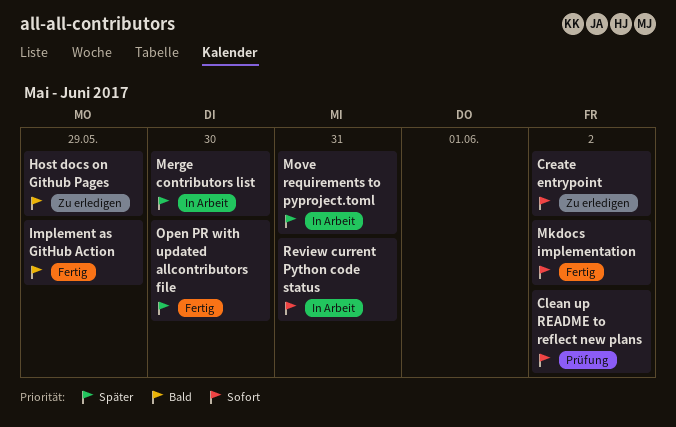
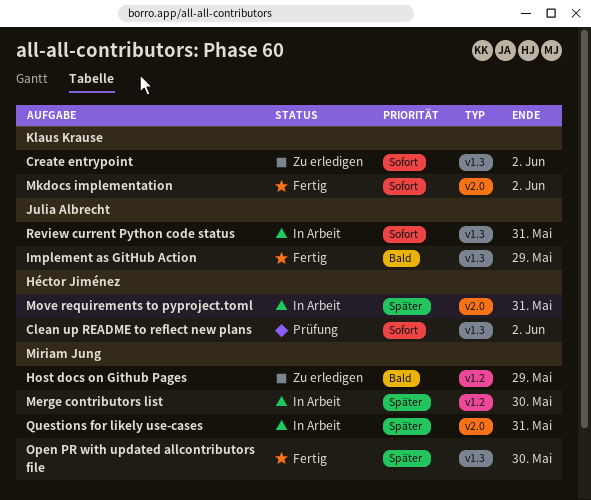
Questions for likely use-cases: none -> present

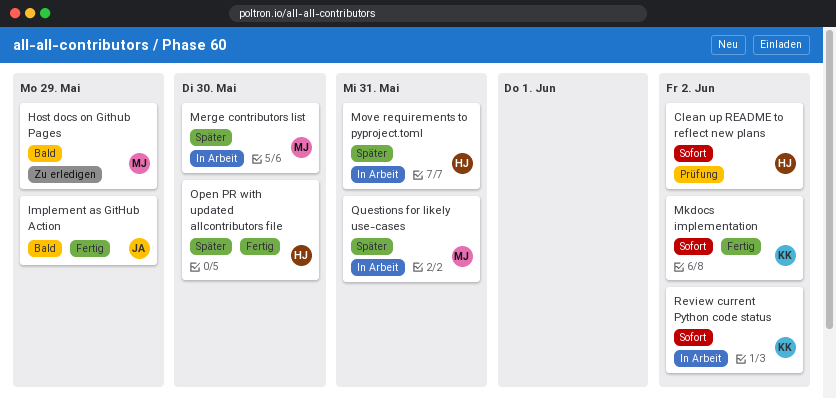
Create entrypoint: present -> none
Open PR with updated allcontributors file, owner: Miriam Jung -> Héctor Jiménez
Review current Python code status, owner: Julia Albrecht -> Klaus Krause
Review current Python code status, due: May 31 -> Jun 2

